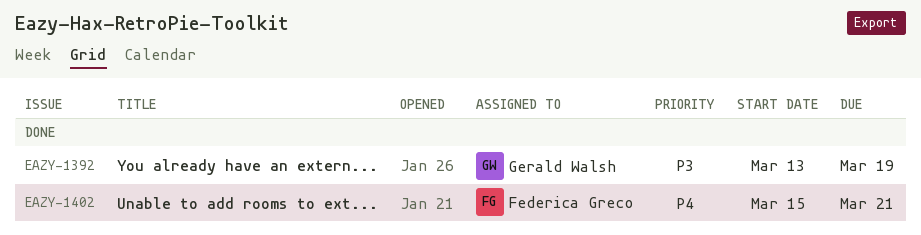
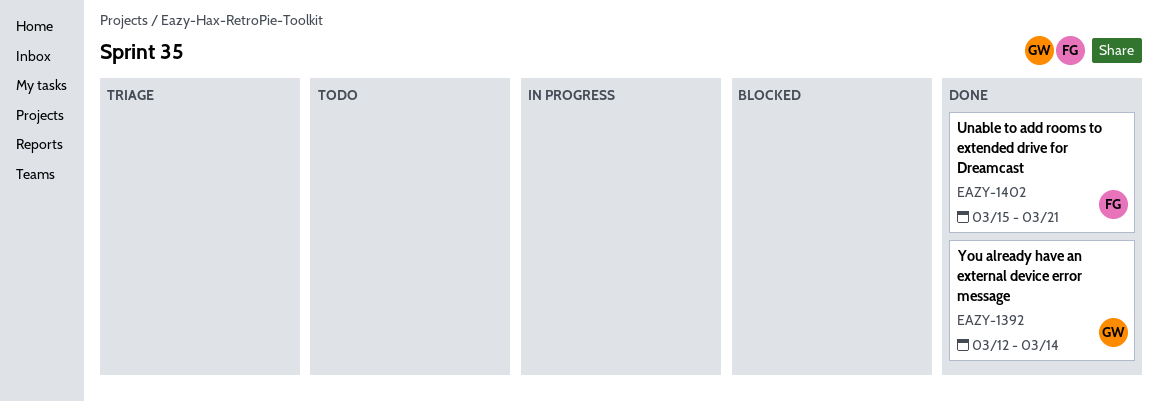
EAZY-1392, start: Mar 13 -> Mar 12
EAZY-1392, due: Mar 19 -> Mar 14

